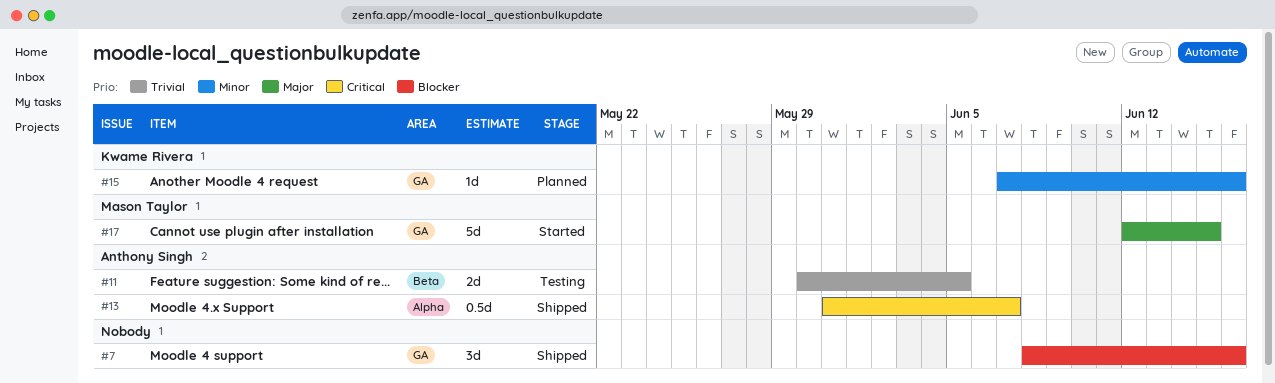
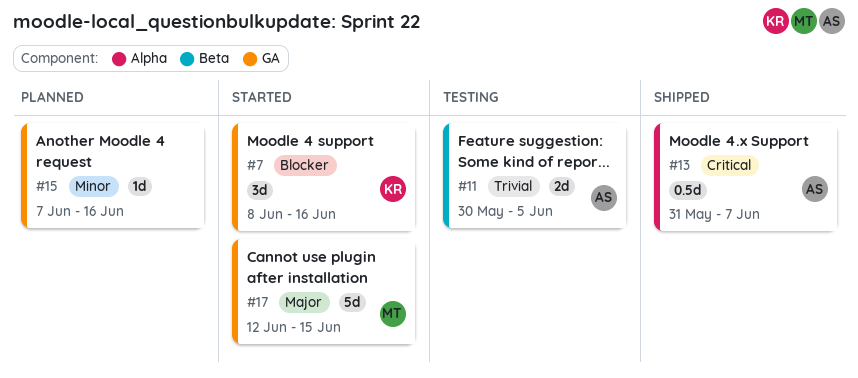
#7, status: Shipped -> Started
#7, owner: none -> Kwame Rivera
#15, owner: Kwame Rivera -> none

